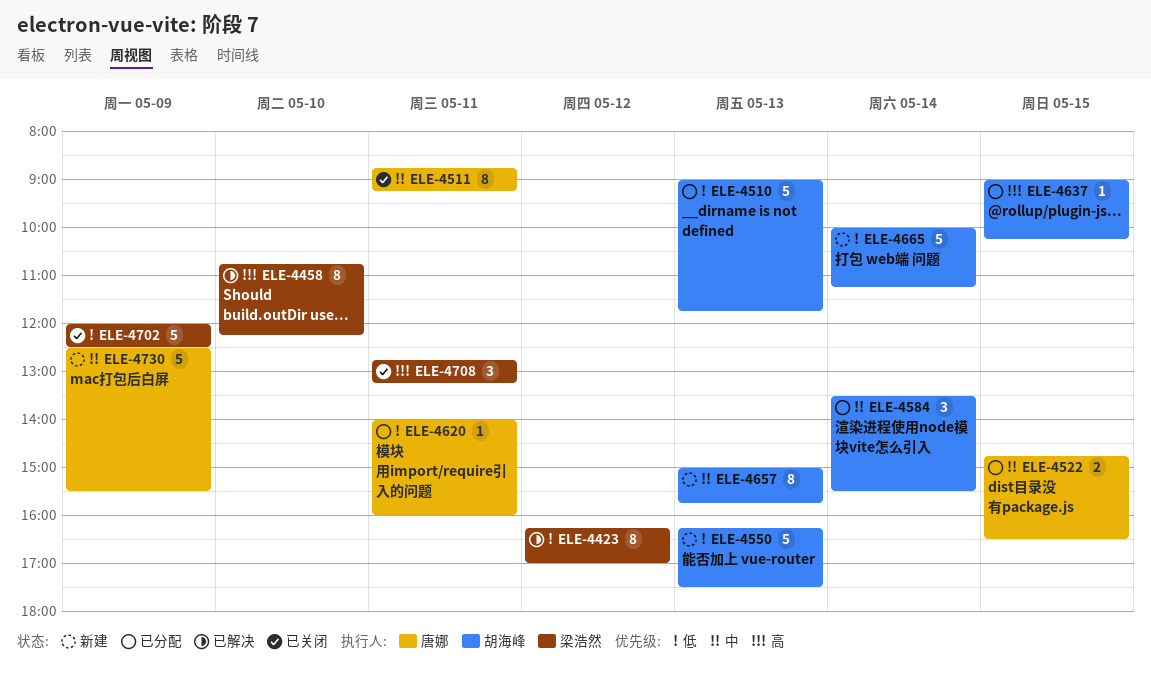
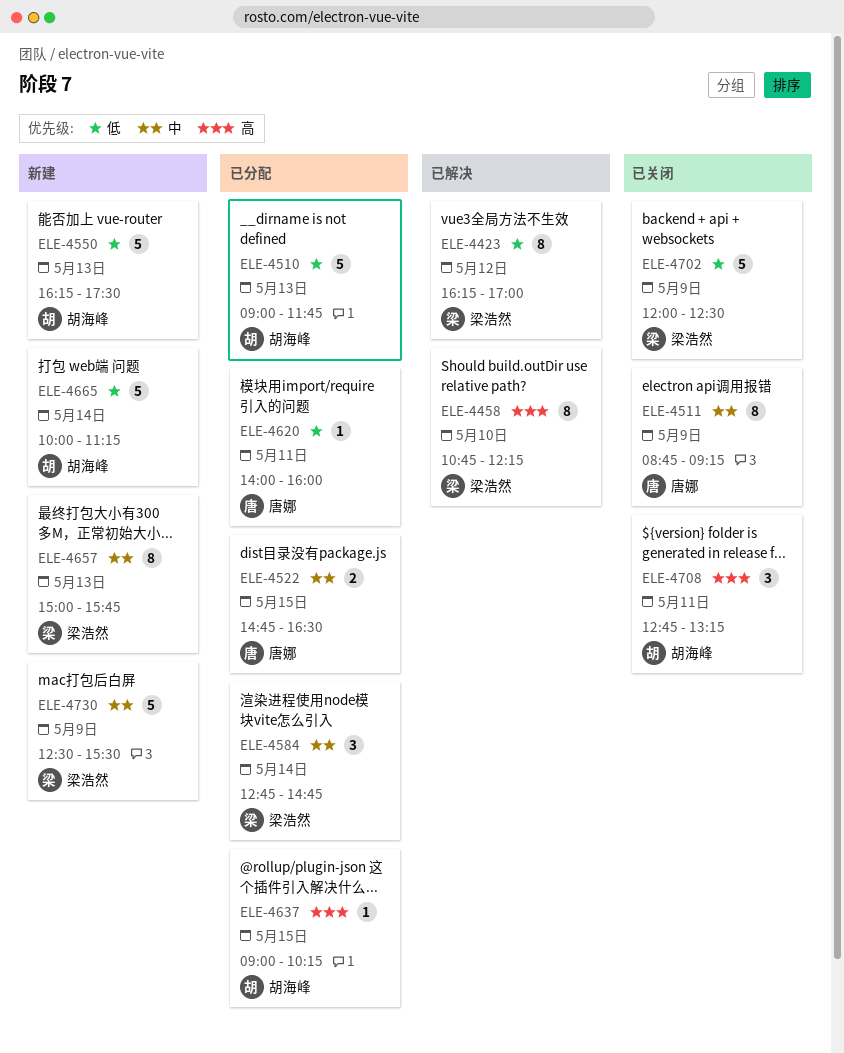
ELE-4511, day: May 11 -> May 9
ELE-4584, owner: 胡海峰 -> 梁浩然
ELE-4584, begins: 13:30 -> 12:45
ELE-4584, ends: 15:30 -> 14:45
ELE-4657, owner: 胡海峰 -> 梁浩然
ELE-4708, owner: 梁浩然 -> 胡海峰
ELE-4730, owner: 唐娜 -> 梁浩然

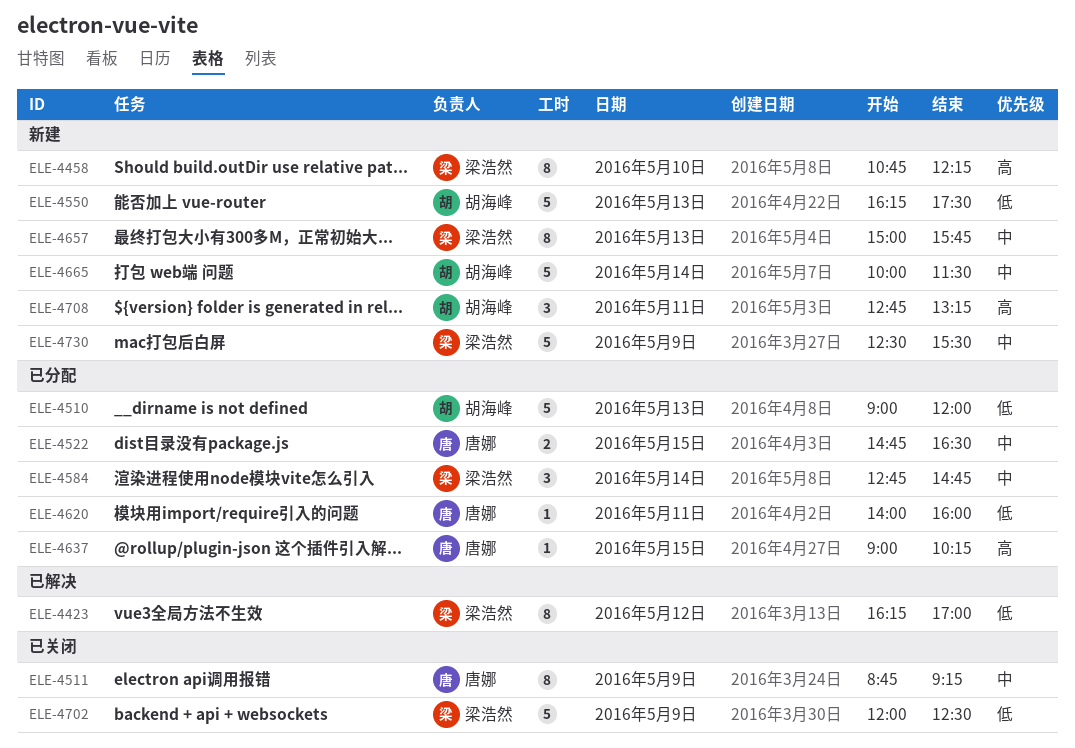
ELE-4458, status: 已解决 -> 新建
ELE-4510, ends: 11:45 -> 12:00
ELE-4637, owner: 胡海峰 -> 唐娜
ELE-4665, priority: 低 -> 中
ELE-4665, ends: 11:15 -> 11:30
ELE-4708, status: 已关闭 -> 新建

